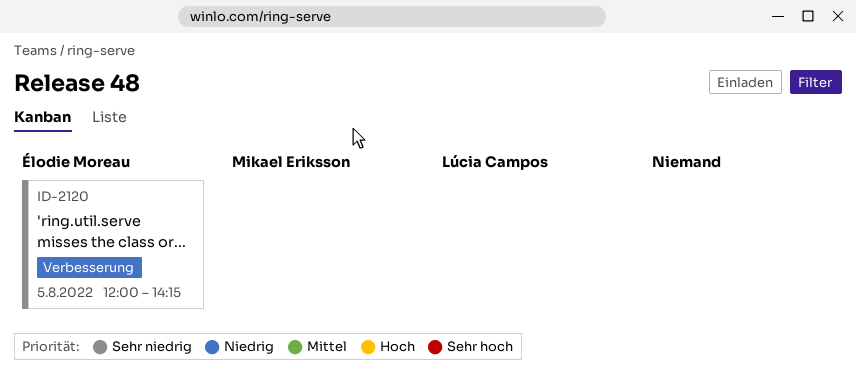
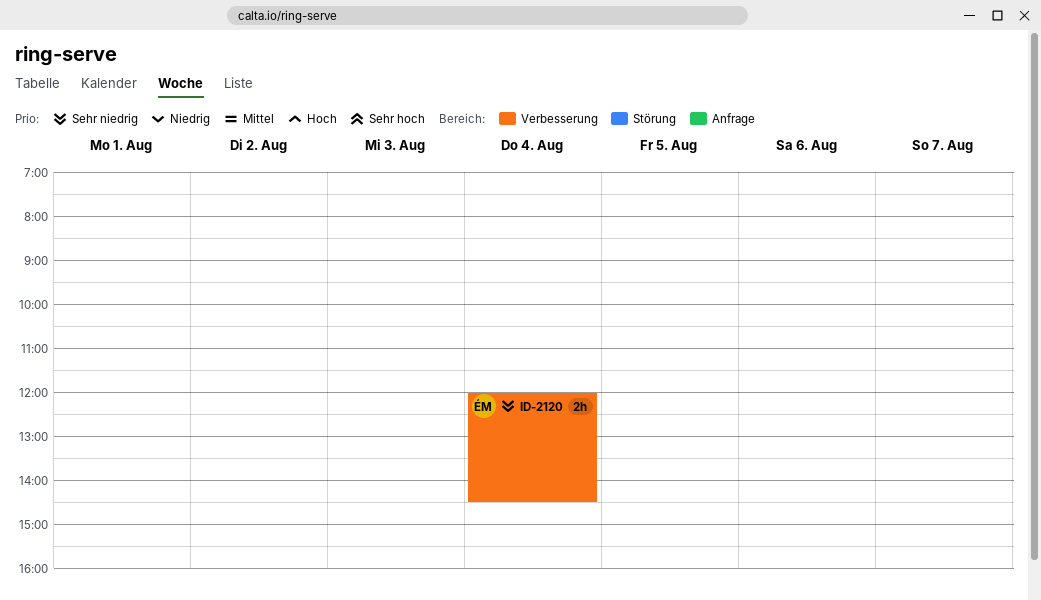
ID-2120, day: Aug 5 -> Aug 4
ID-2120, ends: 14:15 -> 14:30

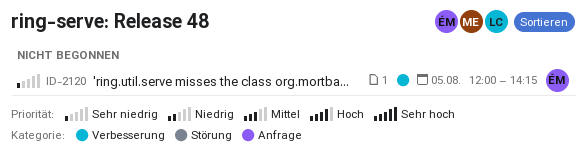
ID-2120, day: Aug 4 -> Aug 5
ID-2120, ends: 14:30 -> 14:15

